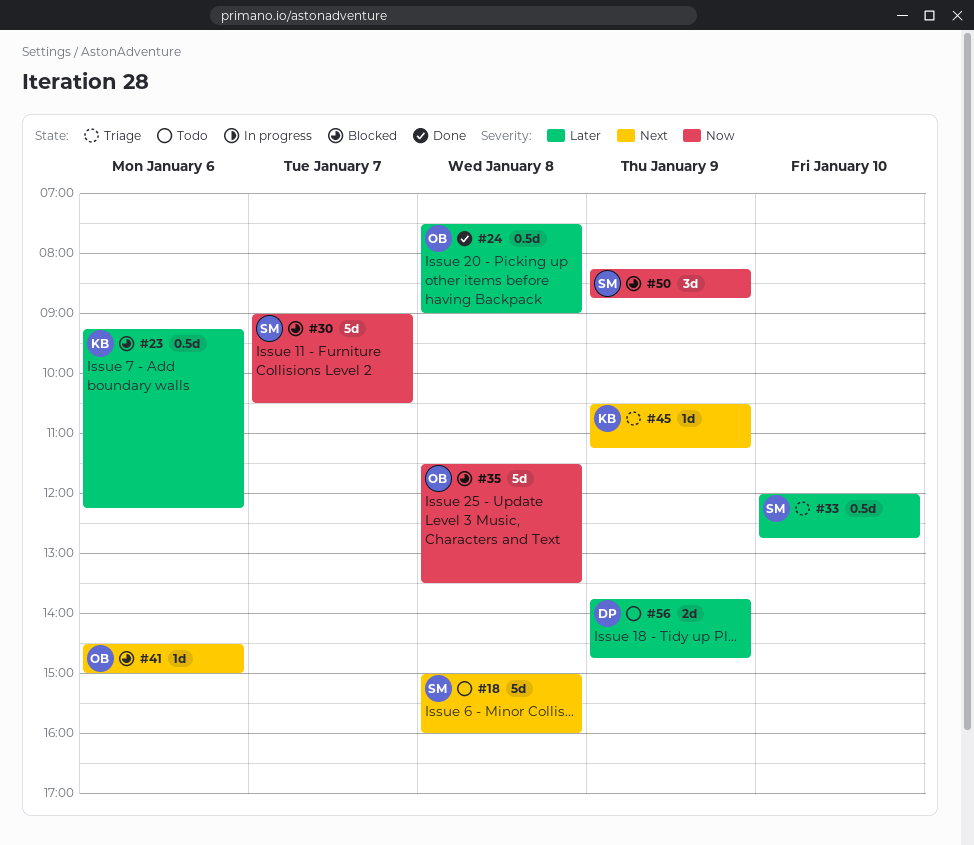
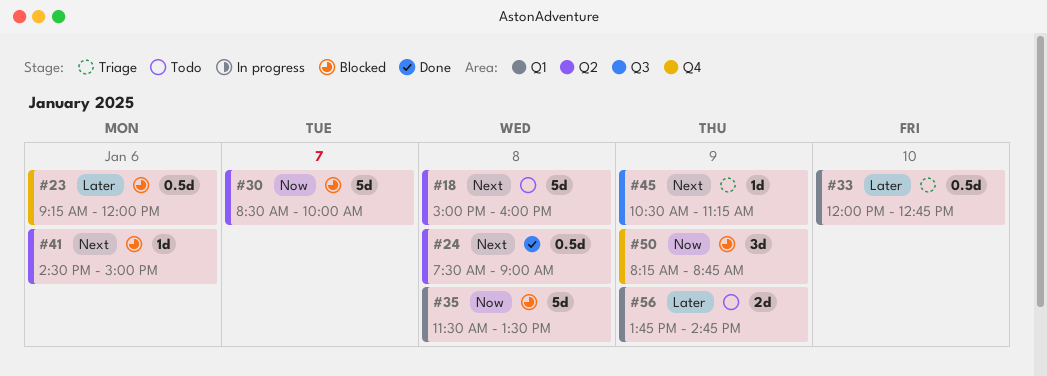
#23, ends: 12:15 -> 12:00
#24, priority: Later -> Next
#30, begins: 09:00 -> 08:30
#30, ends: 10:30 -> 10:00

